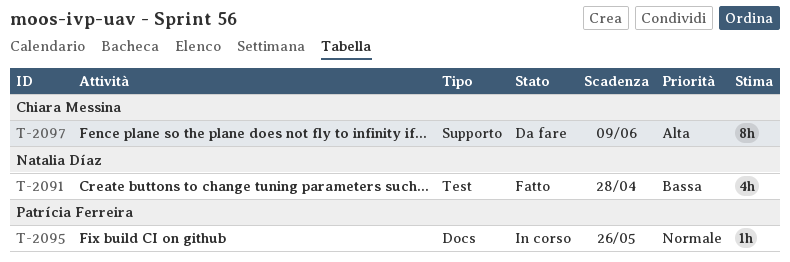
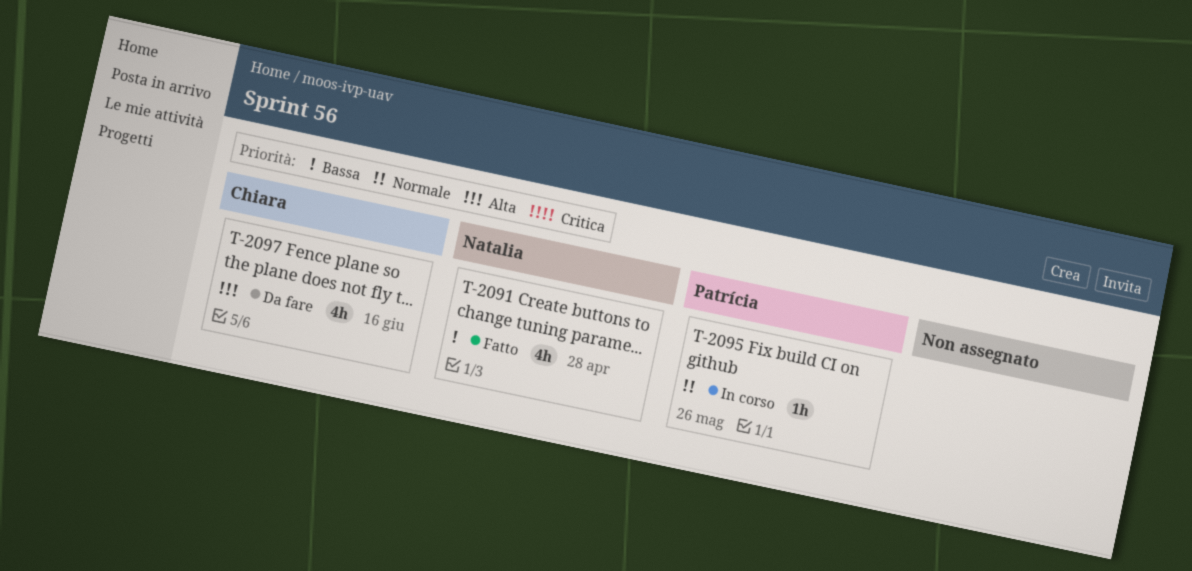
T-2097, estimate: 8h -> 4h
T-2097, due: Jun 9 -> Jun 16

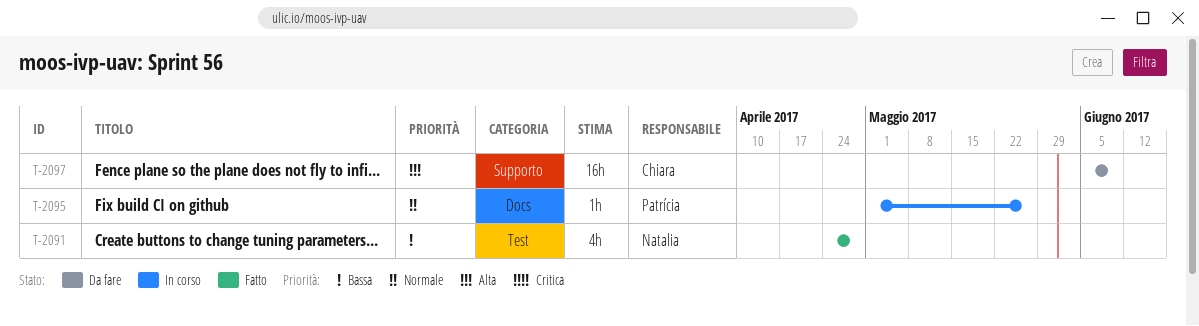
T-2097, estimate: 4h -> 16h
T-2097, due: Jun 16 -> Jun 9

